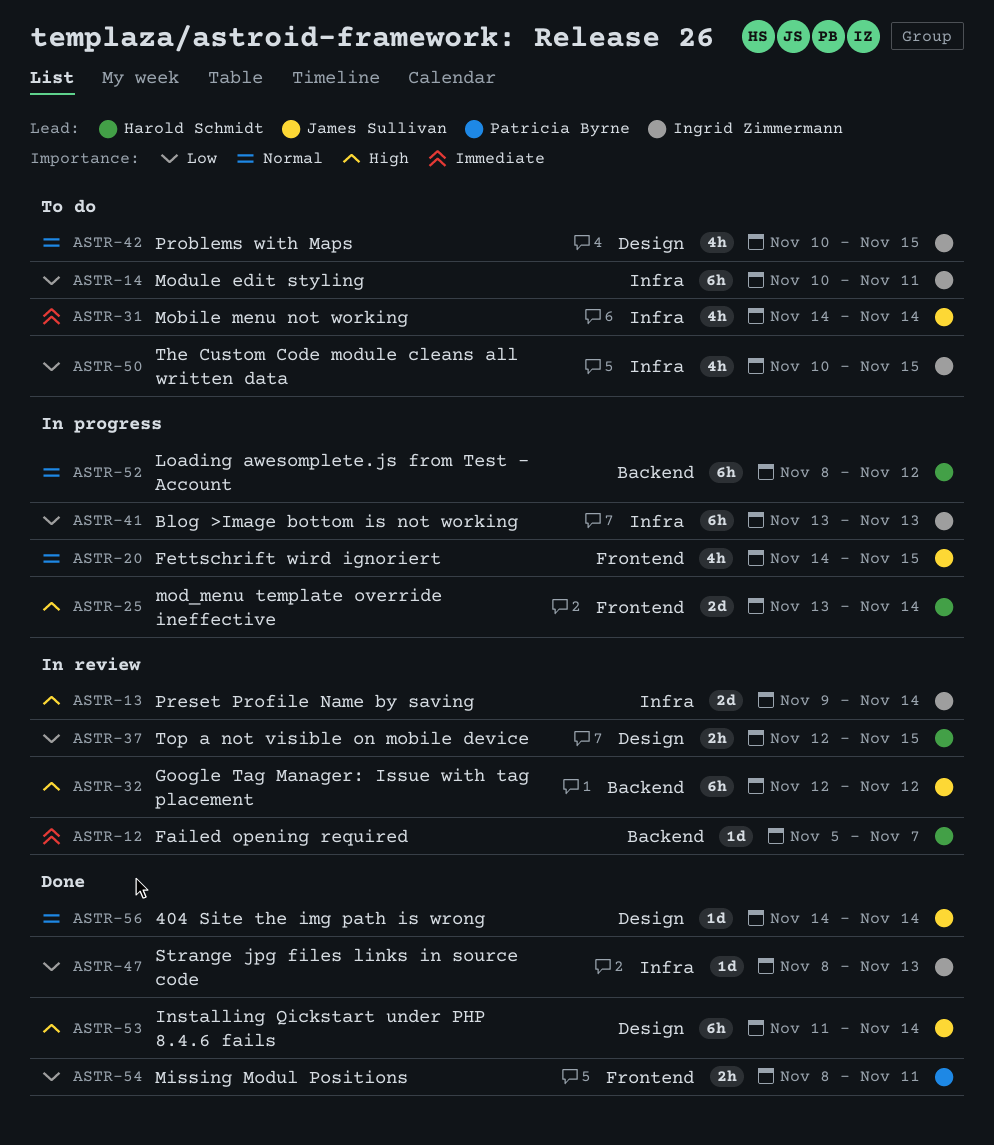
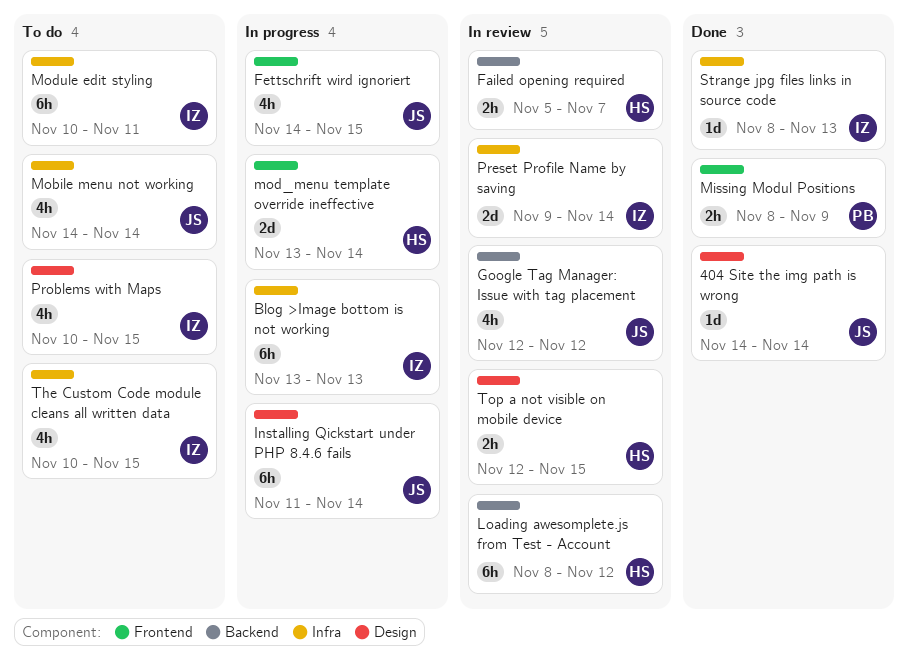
Failed opening required, estimate: 1d -> 2h
Google Tag Manager: Issue with tag placement, estimate: 6h -> 4h
Installing Qickstart under PHP 8.4.6 fails, status: Done -> In progress
Loading awesomplete.js from Test - Account, status: In progress -> In review
Missing Modul Positions, due: Nov 11 -> Nov 9

